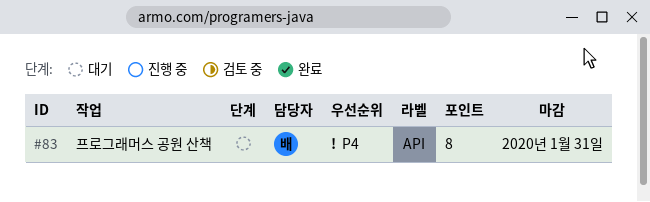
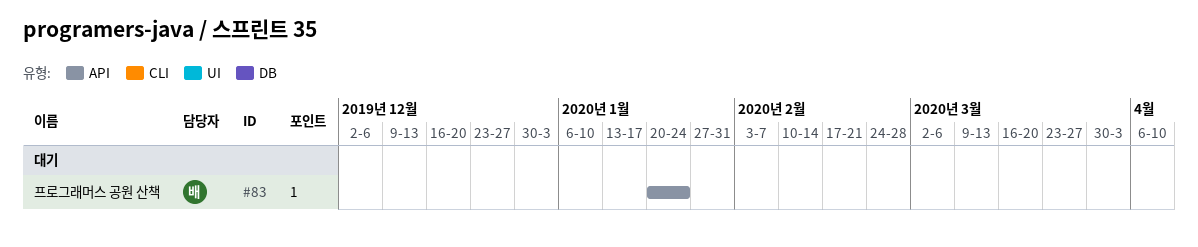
#83, estimate: 8 -> 1
#83, due: Jan 31 -> Jan 24

